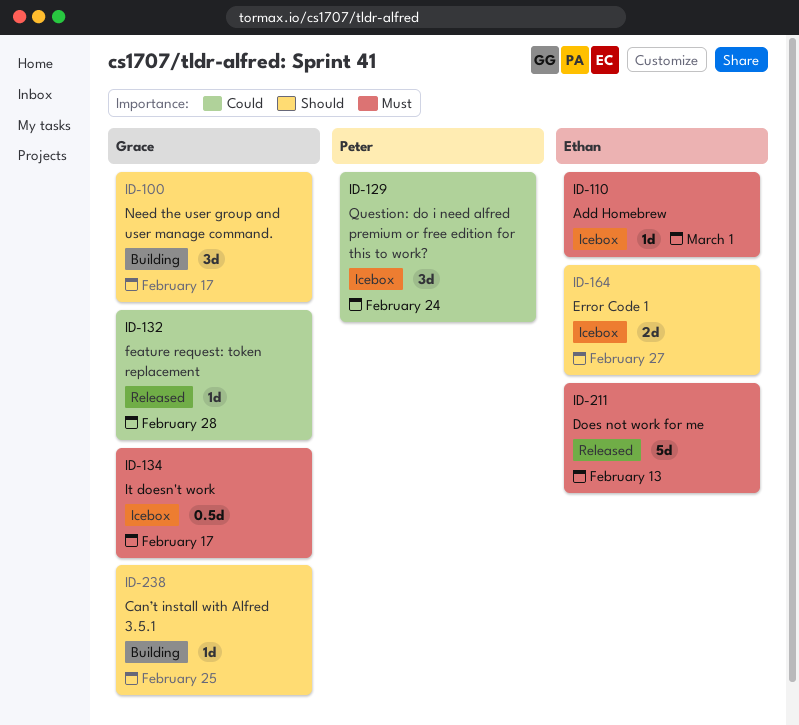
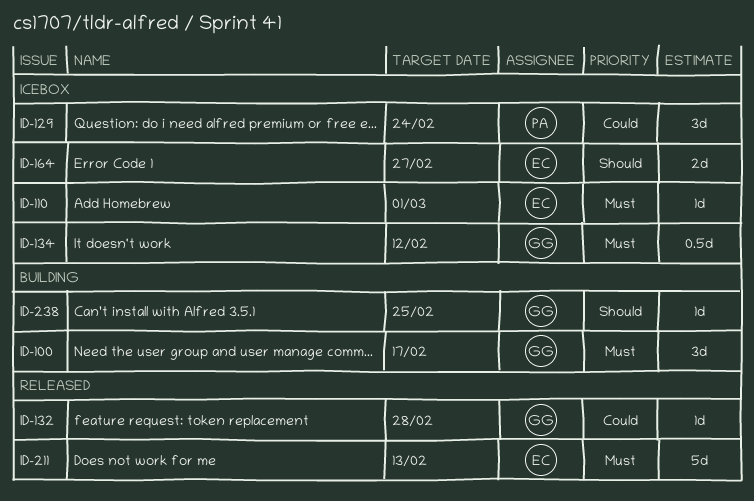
ID-100, priority: Should -> Must
ID-134, due: Feb 17 -> Feb 12

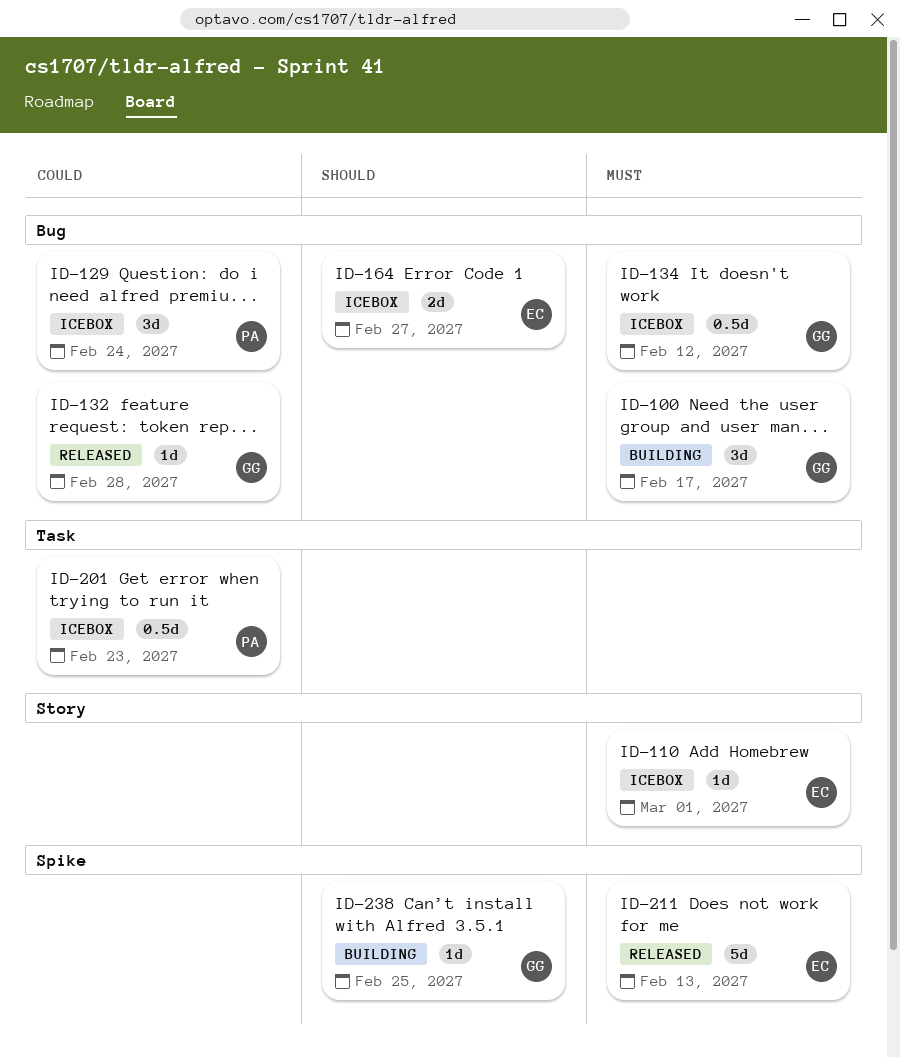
ID-201: none -> present

